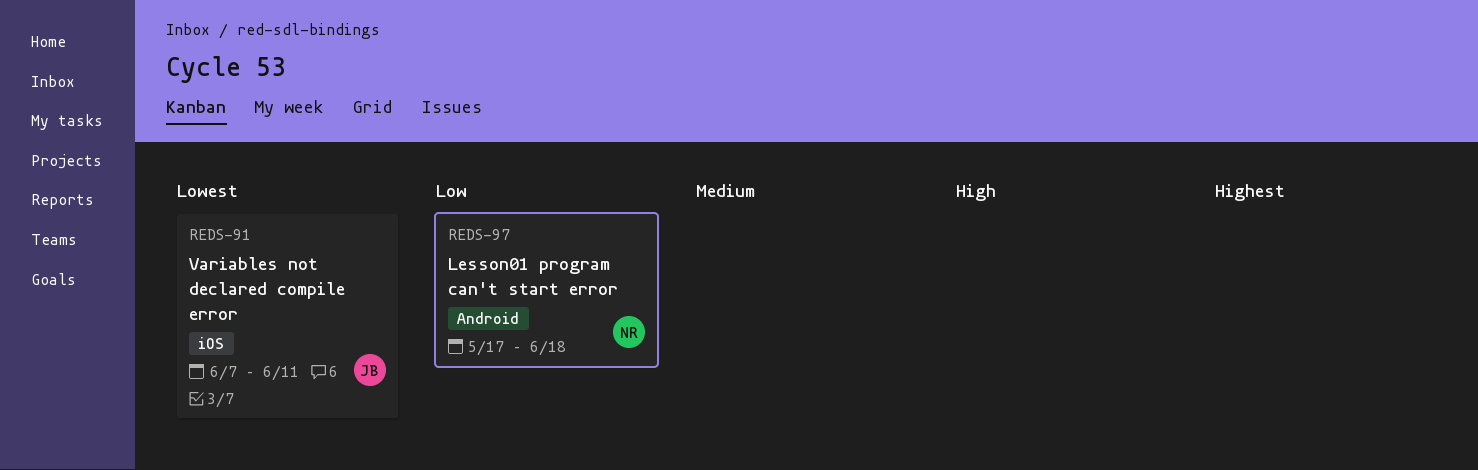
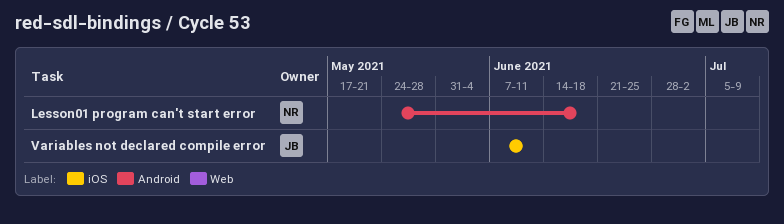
Lesson01 program can't start error, start: May 17 -> May 24

